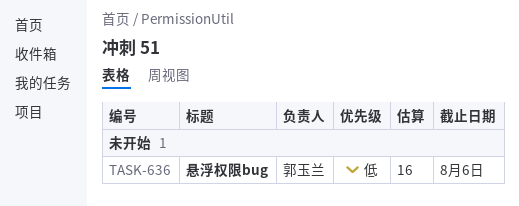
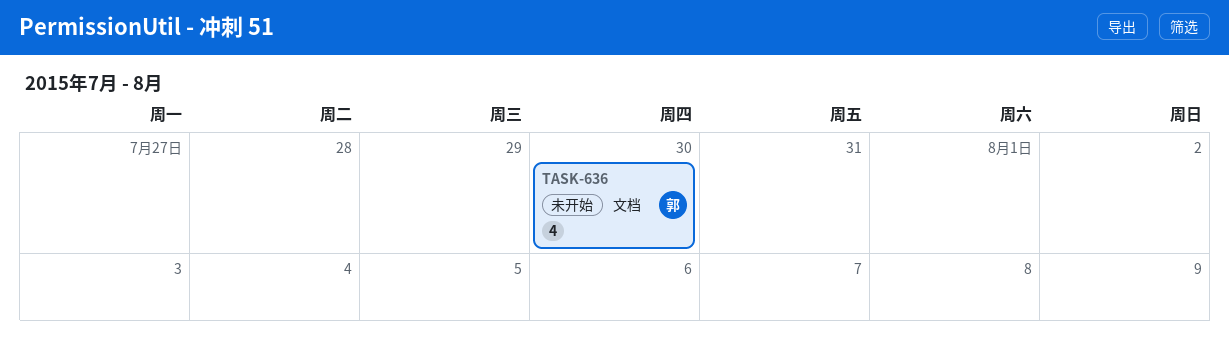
TASK-636, estimate: 16 -> 4
TASK-636, due: Aug 6 -> Jul 30

